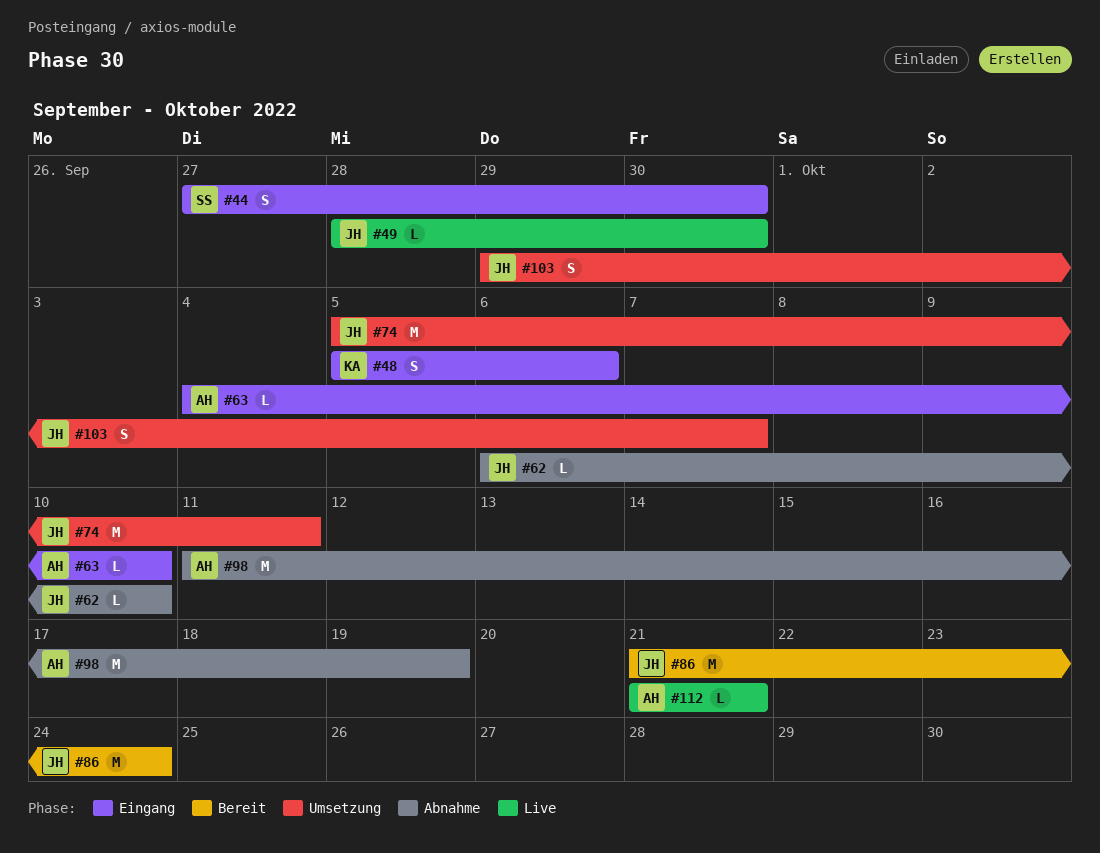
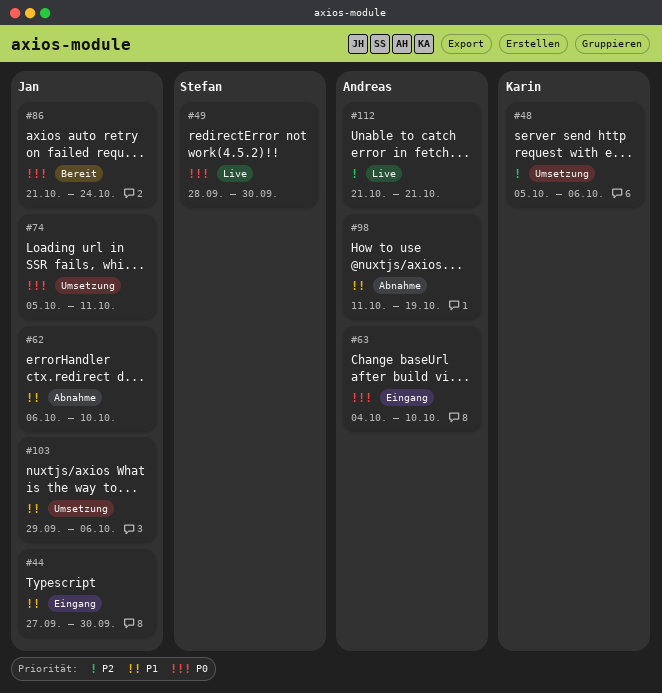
#44, owner: Stefan -> Jan
#48, status: Eingang -> Umsetzung
#49, owner: Jan -> Stefan
#103, due: Oct 7 -> Oct 6

